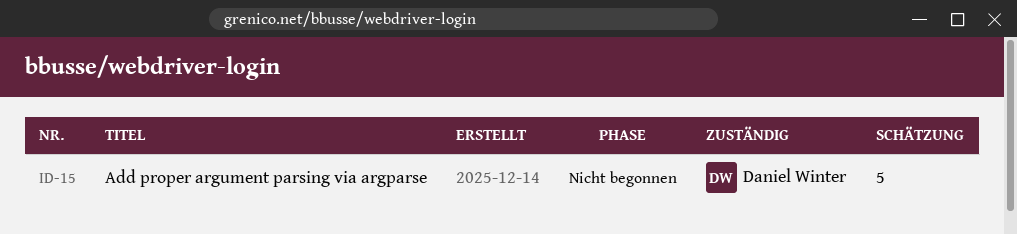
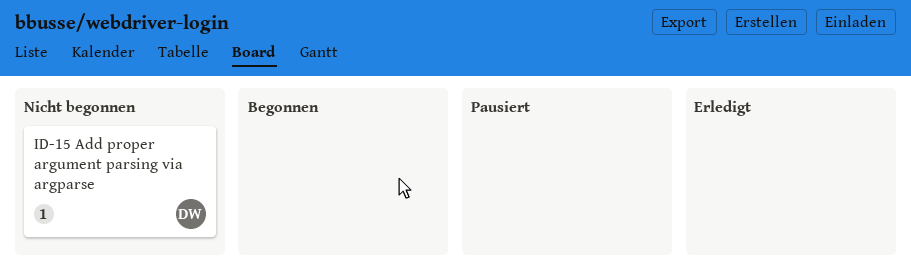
ID-15, estimate: 5 -> 1

